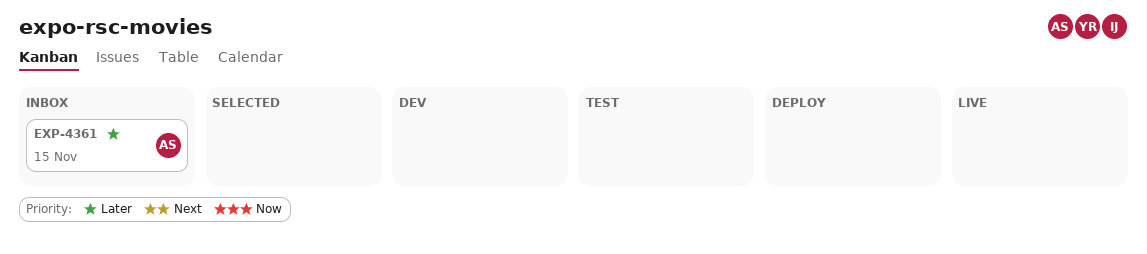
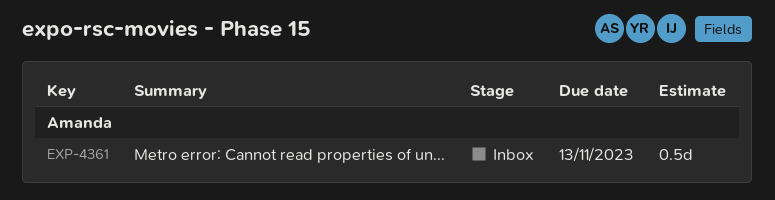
EXP-4361, due: Nov 15 -> Nov 13

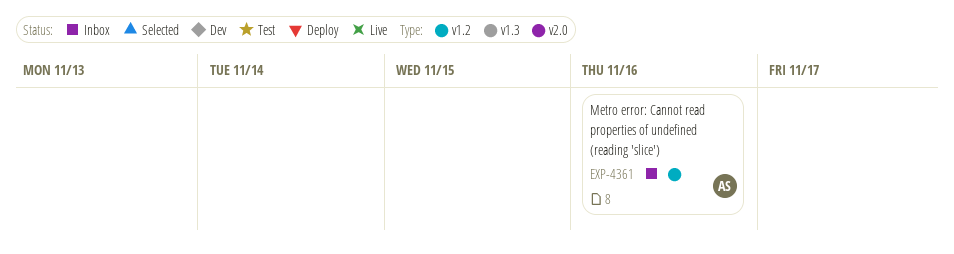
EXP-4361, due: Nov 13 -> Nov 16

